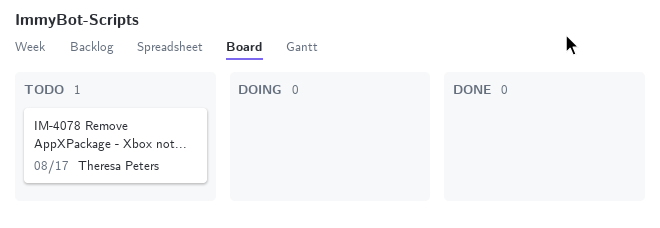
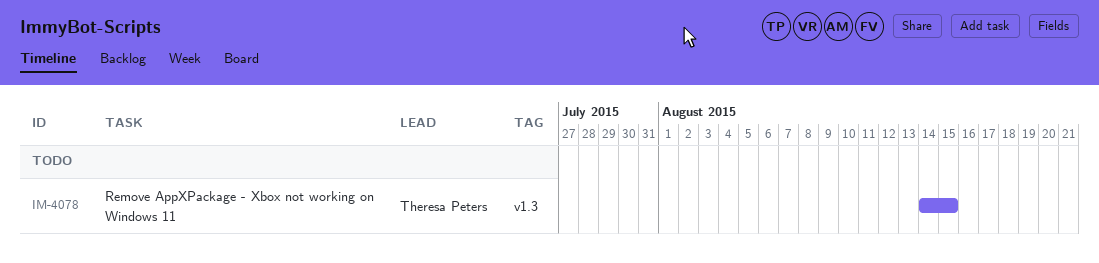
IM-4078, due: Aug 17 -> Aug 15

